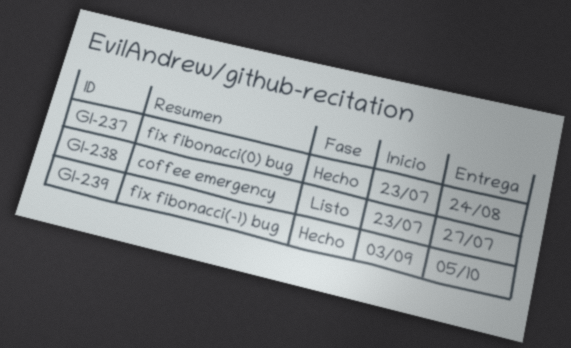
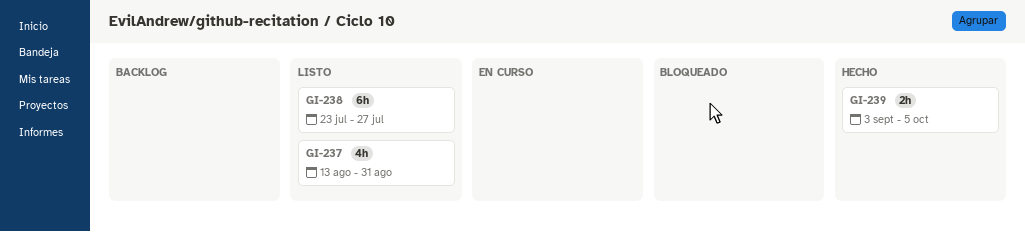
GI-237, status: Hecho -> Listo
GI-237, start: Jul 23 -> Aug 13
GI-237, due: Aug 24 -> Aug 31

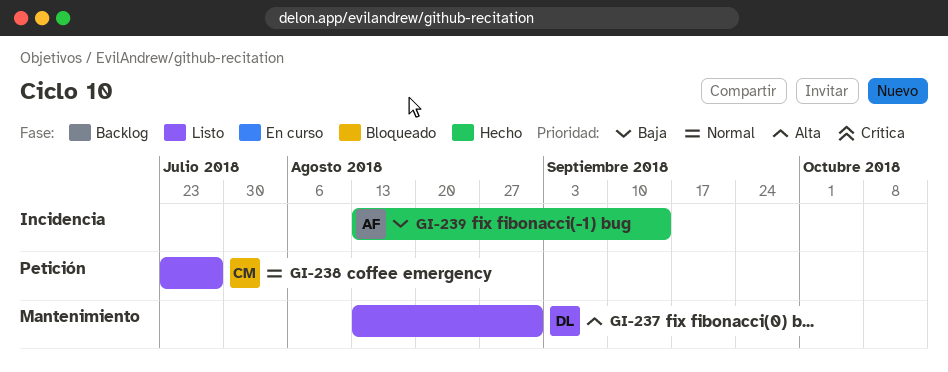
GI-239, start: Sep 3 -> Aug 13
GI-239, due: Oct 5 -> Sep 14

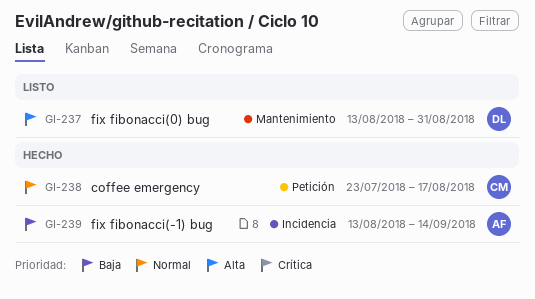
GI-238, status: Listo -> Hecho
GI-238, due: Jul 27 -> Aug 17

